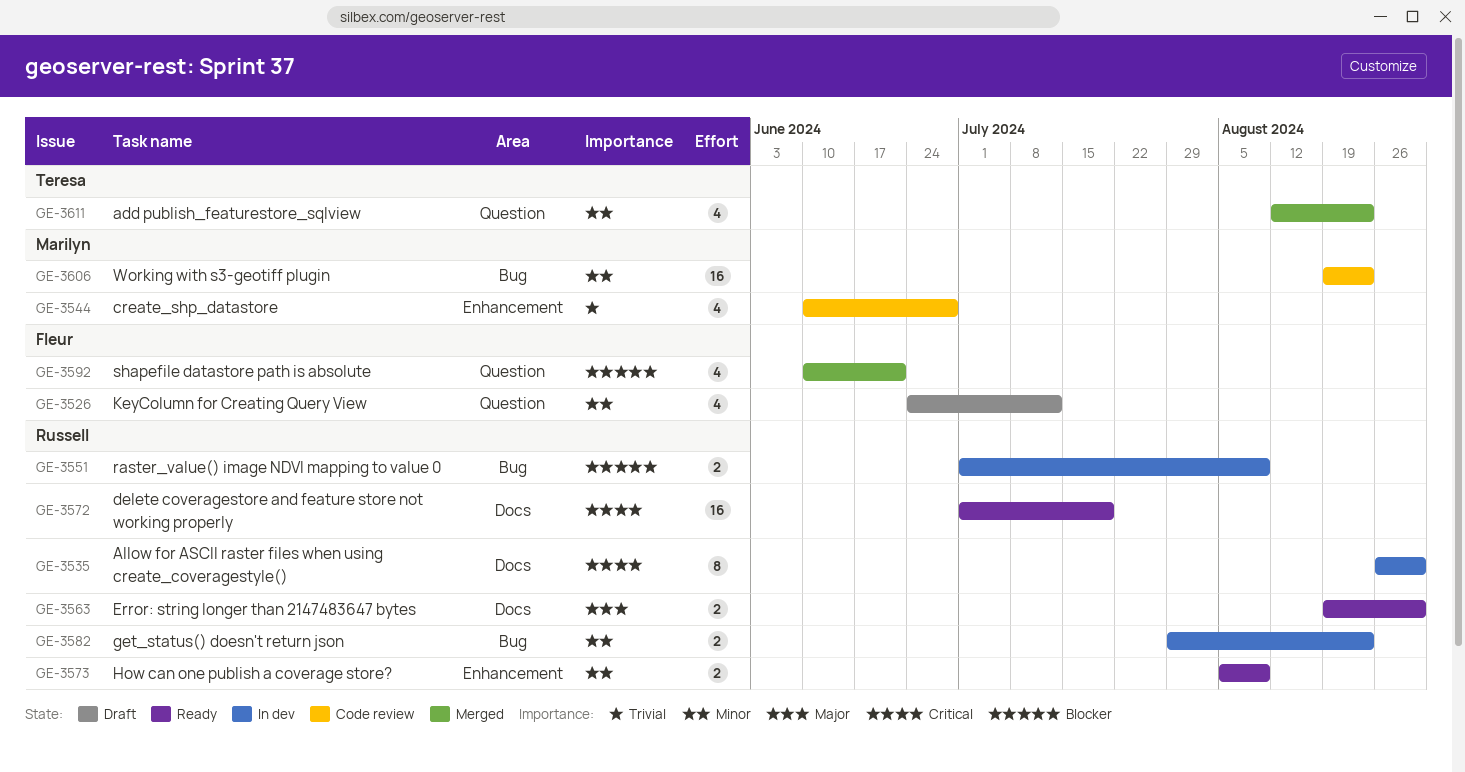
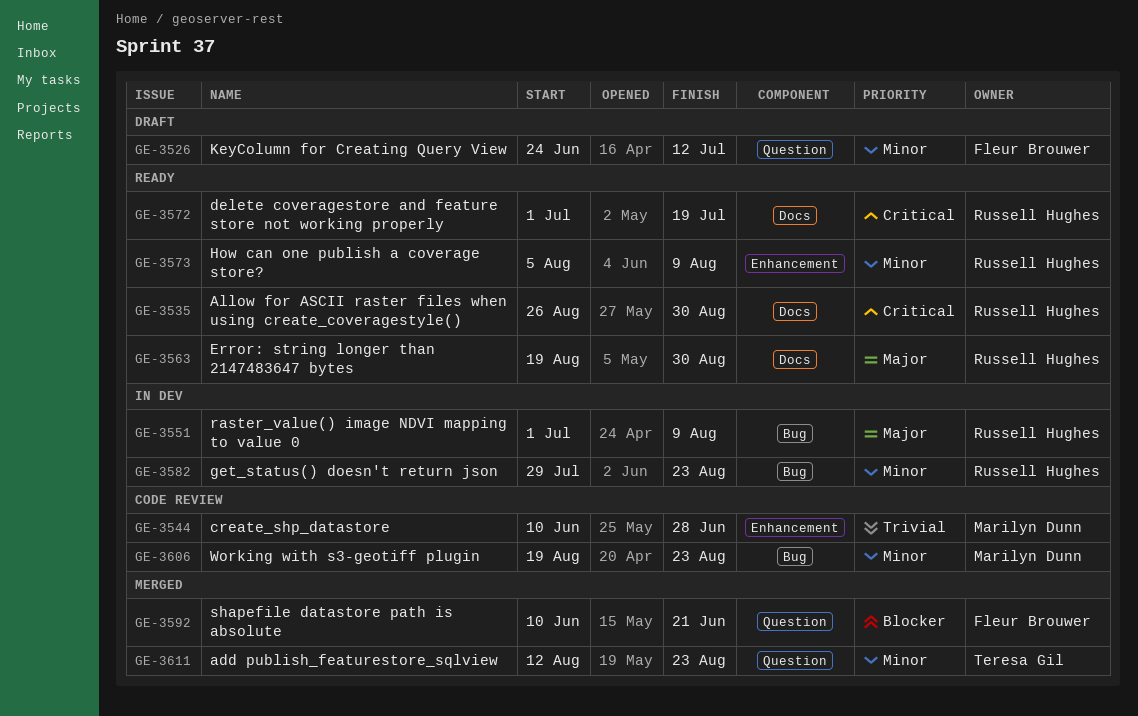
GE-3535, status: In dev -> Ready
GE-3551, priority: Blocker -> Major

